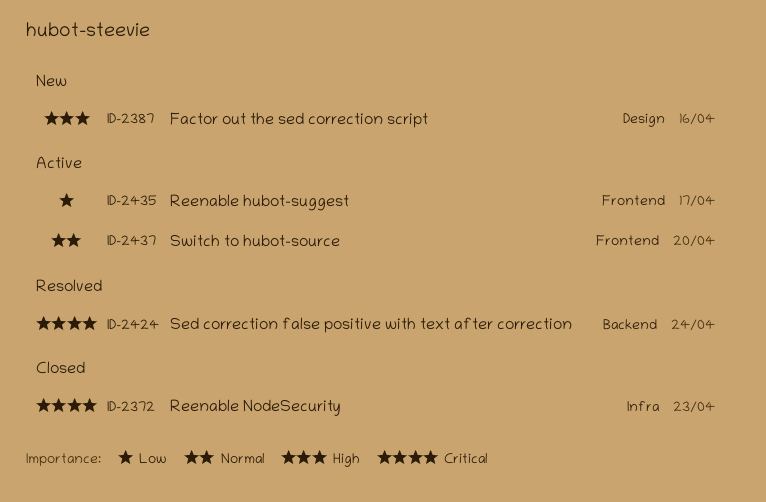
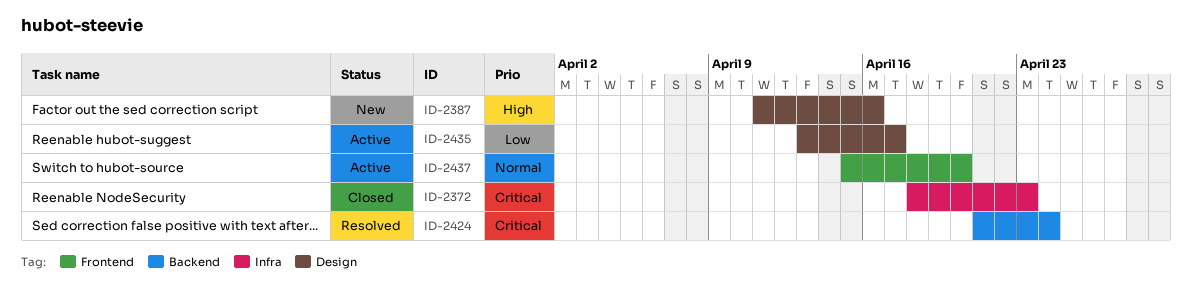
ID-2435, label: Frontend -> Design

